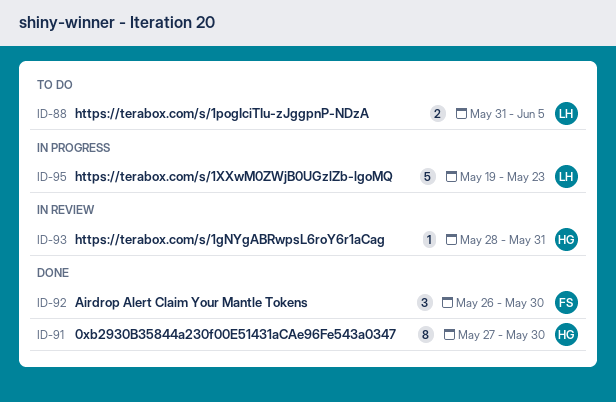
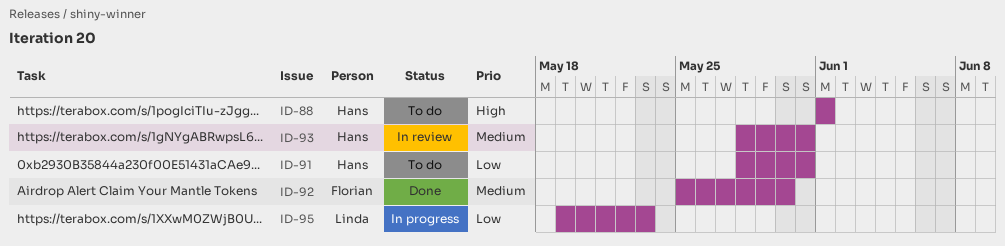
ID-88, owner: Linda -> Hans
ID-88, start: May 31 -> Jun 1
ID-88, due: Jun 5 -> Jun 1
ID-91, status: Done -> To do
ID-91, start: May 27 -> May 28
ID-91, due: May 30 -> May 31
ID-92, start: May 26 -> May 25

